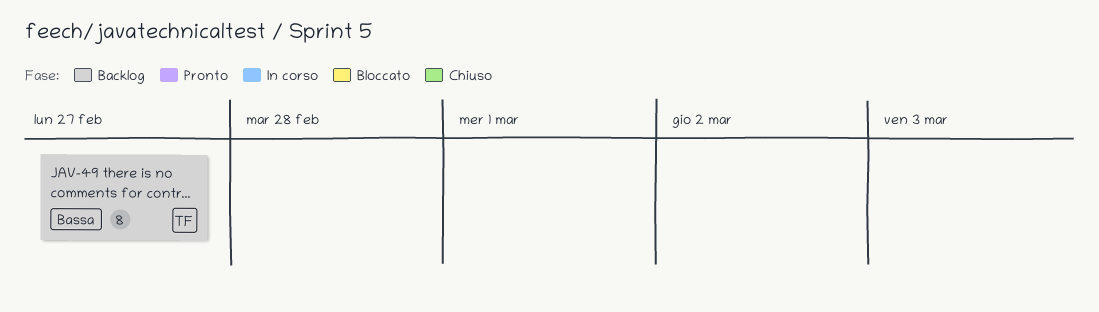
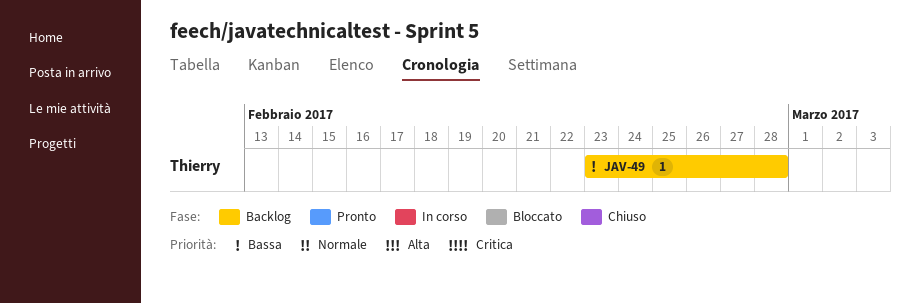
JAV-49, estimate: 8 -> 1
JAV-49, due: Feb 27 -> Feb 28

